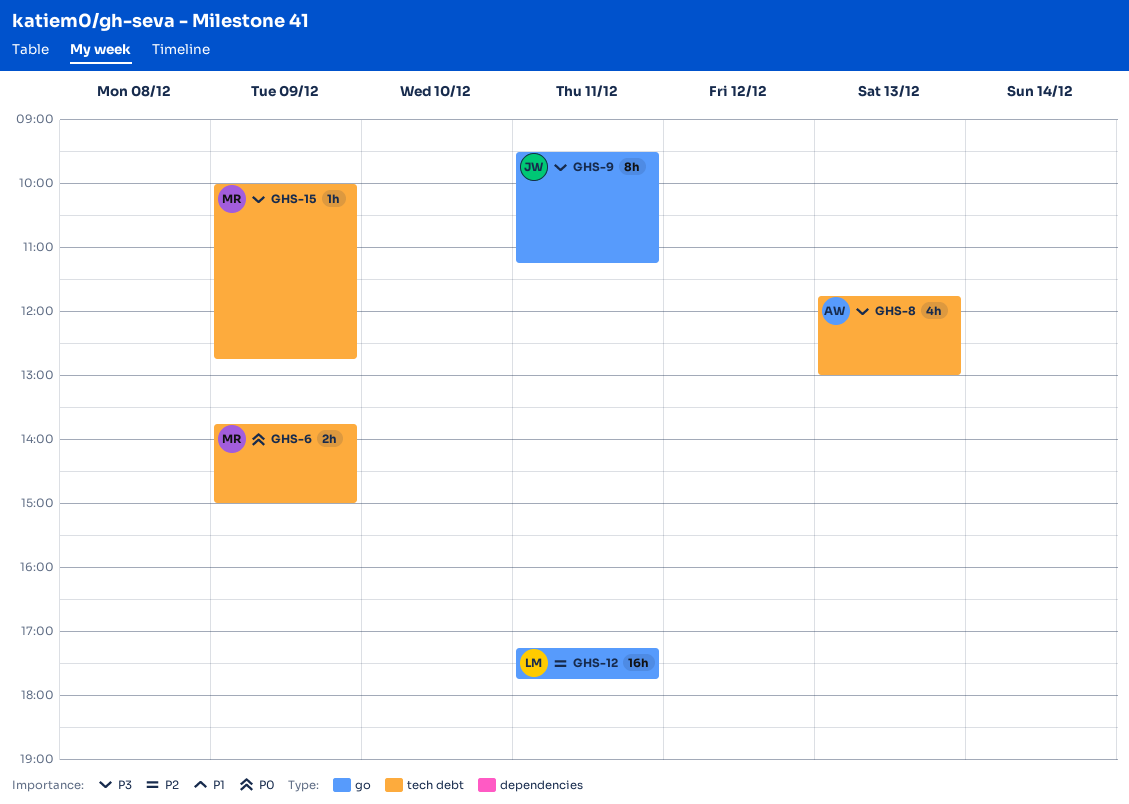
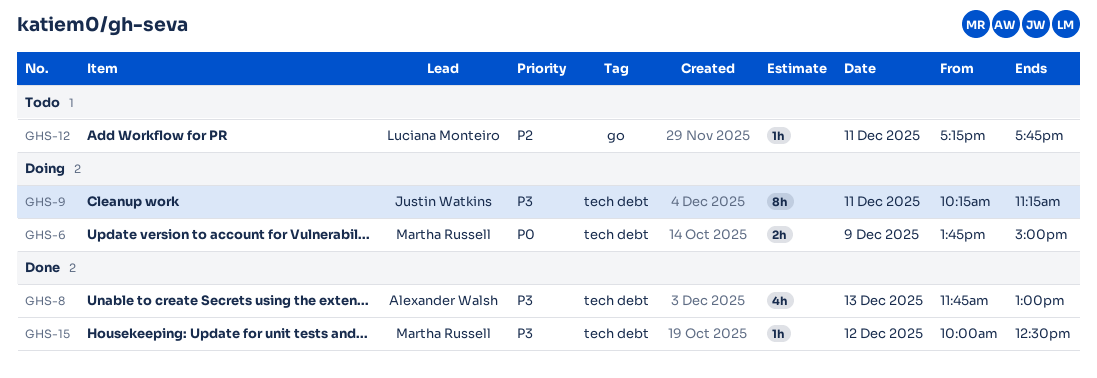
GHS-9, label: go -> tech debt
GHS-9, begins: 09:30 -> 10:15
GHS-12, estimate: 16h -> 1h
GHS-15, day: Dec 9 -> Dec 12
GHS-15, ends: 12:45 -> 12:30

